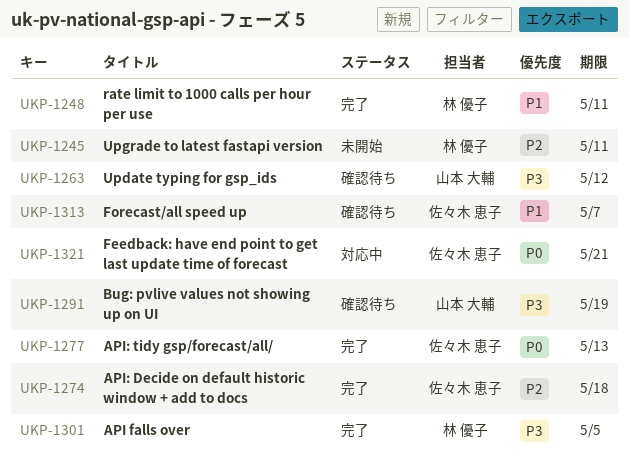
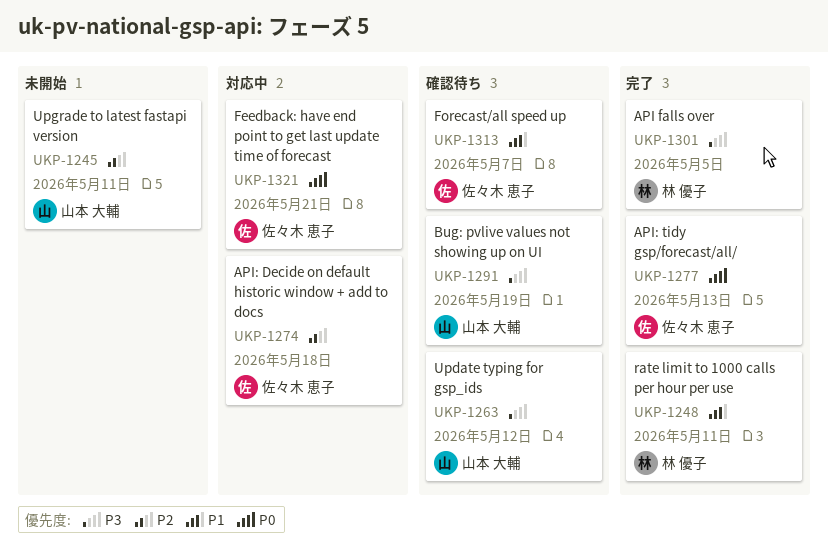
UKP-1245, owner: 林 優子 -> 山本 大輔
UKP-1274, status: 完了 -> 対応中

